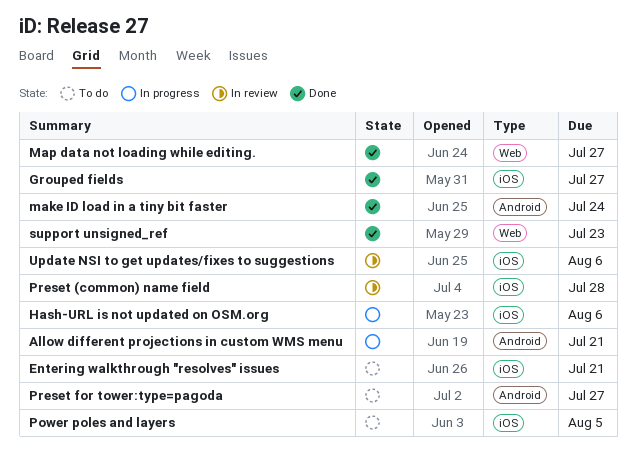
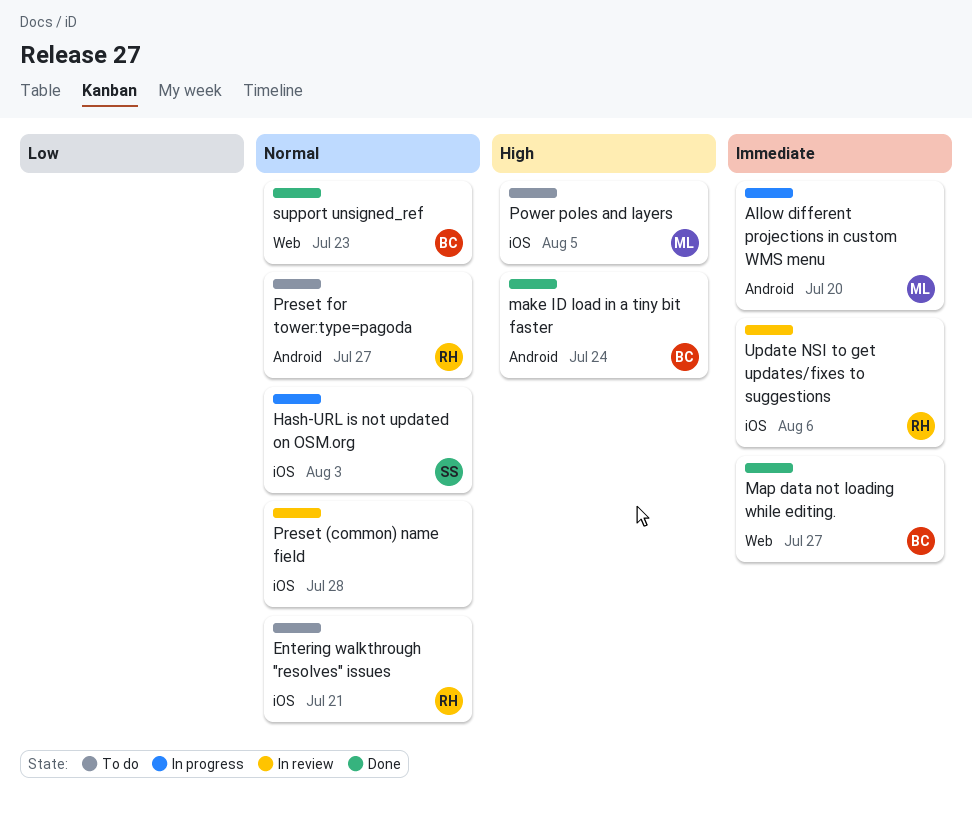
Allow different projections in custom WMS menu, due: Jul 21 -> Jul 20
Grouped fields: present -> none
Hash-URL is not updated on OSM.org, due: Aug 6 -> Aug 3

